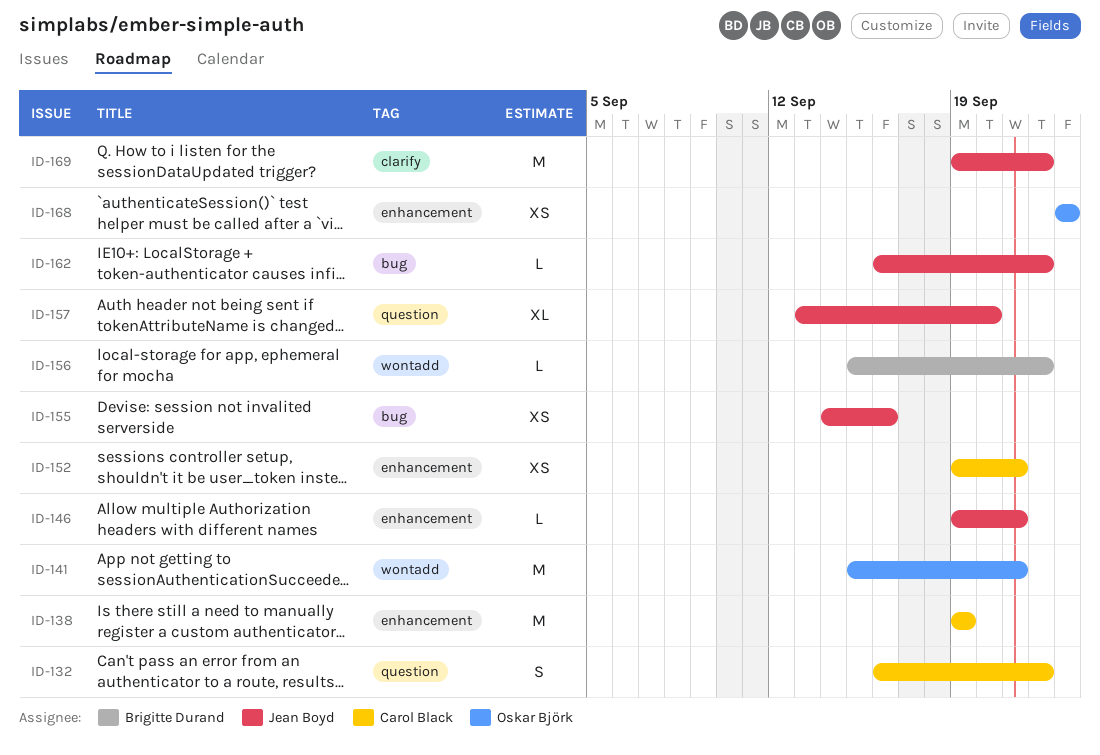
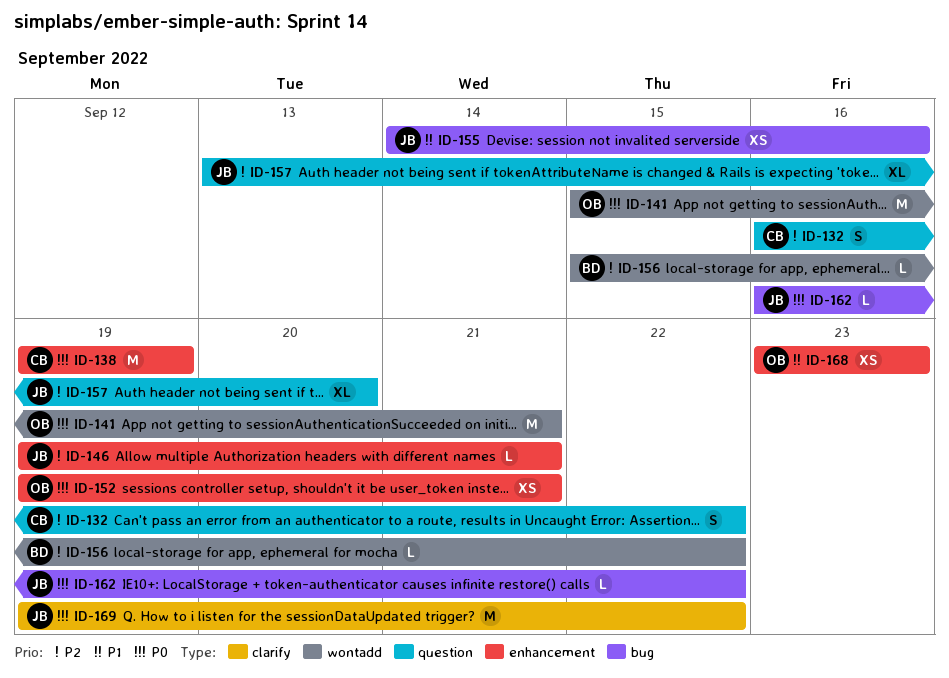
ID-152, owner: Carol Black -> Oskar Björk

